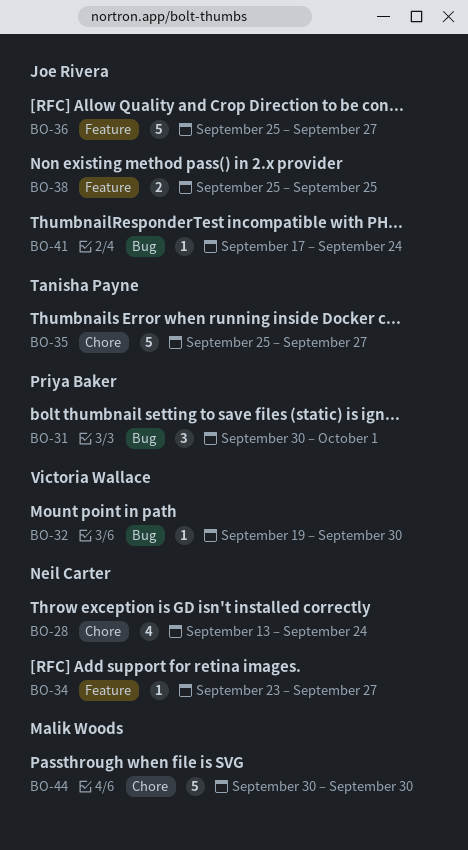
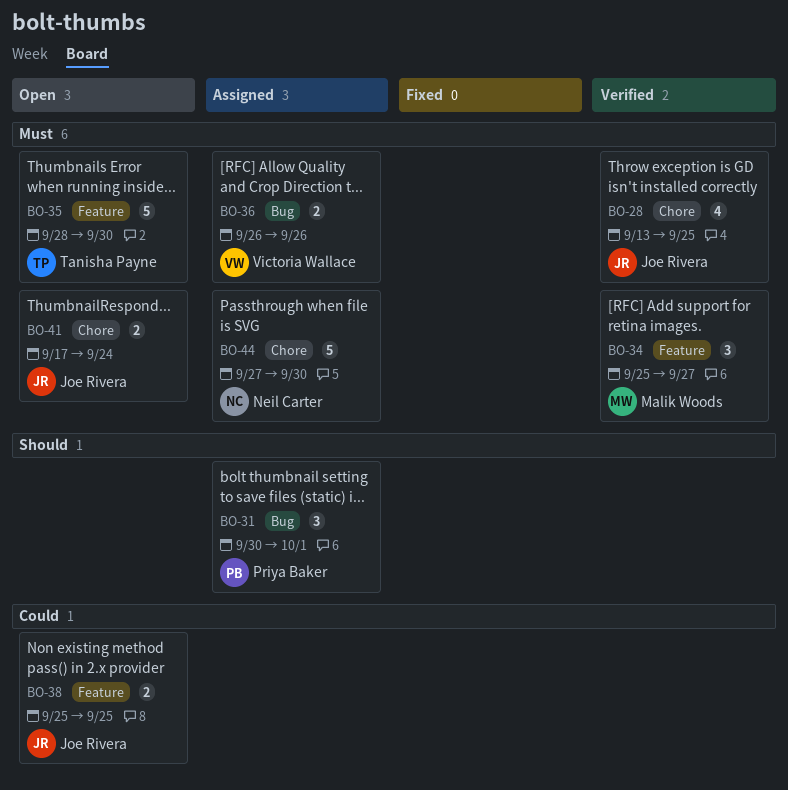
BO-28, owner: Neil Carter -> Joe Rivera
BO-28, due: Sep 24 -> Sep 25
BO-32: present -> none
BO-34, owner: Neil Carter -> Malik Woods
BO-34, estimate: 1 -> 3
BO-34, start: Sep 23 -> Sep 25
BO-35, label: Chore -> Feature
BO-35, start: Sep 25 -> Sep 28
BO-35, due: Sep 27 -> Sep 30
BO-36, owner: Joe Rivera -> Victoria Wallace
BO-36, label: Feature -> Bug
BO-36, estimate: 5 -> 2
BO-36, start: Sep 25 -> Sep 26
BO-36, due: Sep 27 -> Sep 26
BO-41, label: Bug -> Chore
BO-41, estimate: 1 -> 2
BO-44, owner: Malik Woods -> Neil Carter
BO-44, start: Sep 30 -> Sep 27

